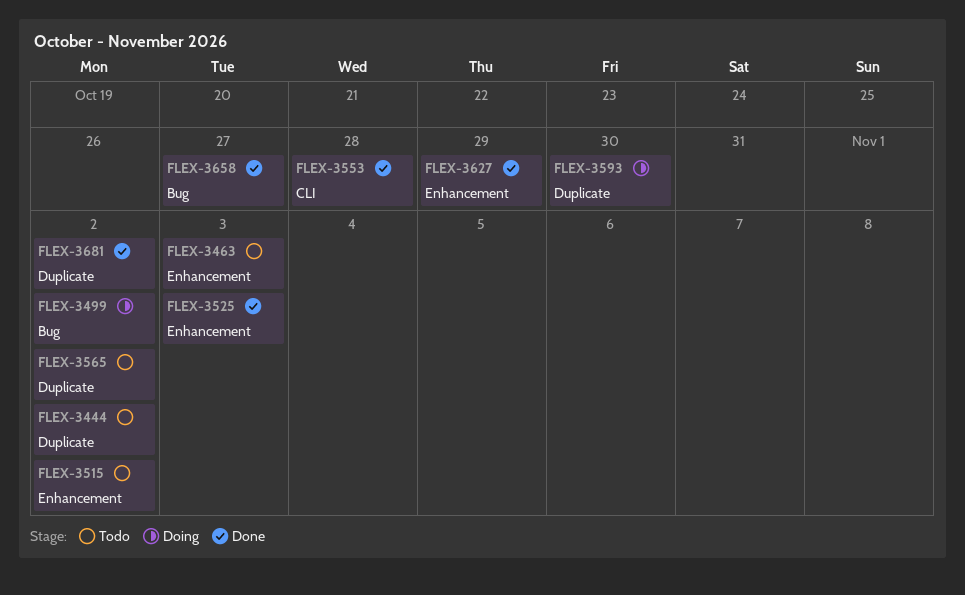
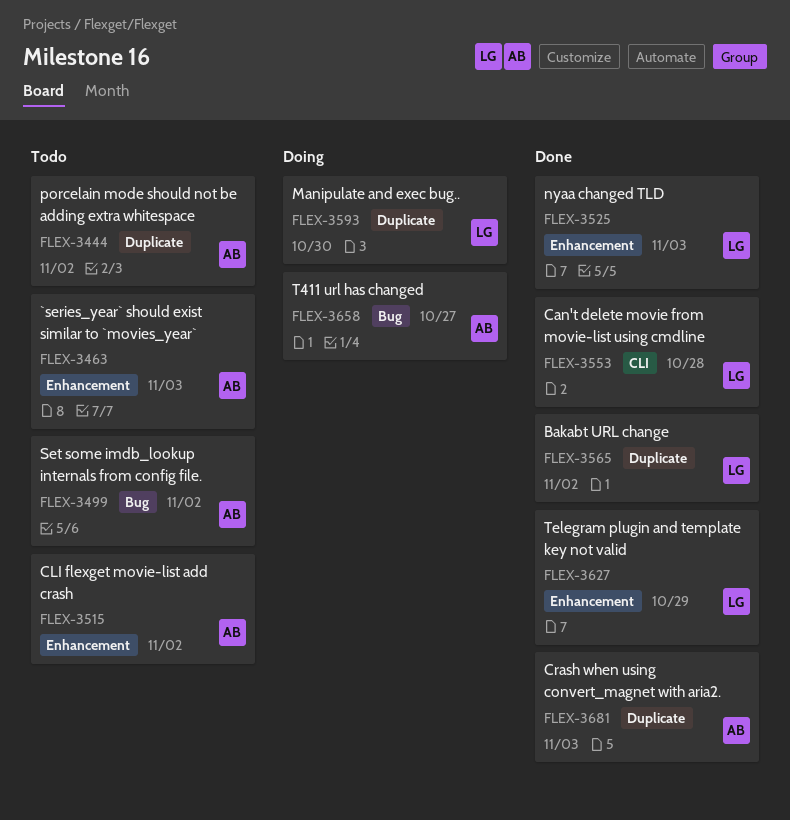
FLEX-3499, status: Doing -> Todo
FLEX-3565, status: Todo -> Done
FLEX-3658, status: Done -> Doing
FLEX-3681, due: Nov 2 -> Nov 3

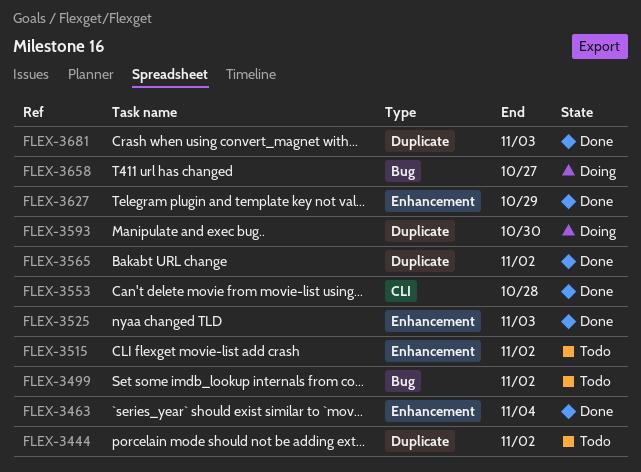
FLEX-3463, status: Todo -> Done
FLEX-3463, due: Nov 3 -> Nov 4

